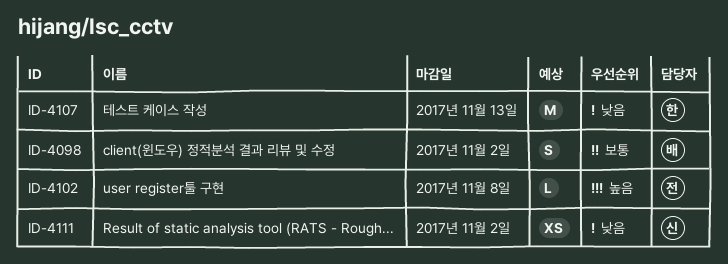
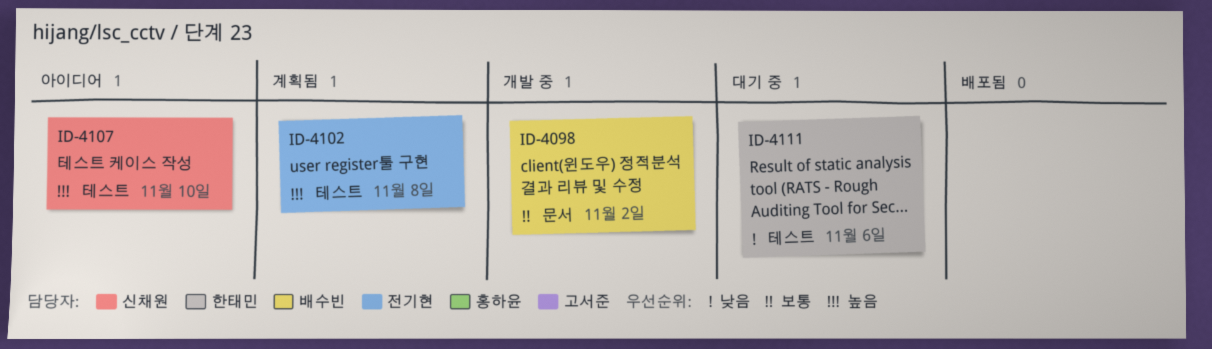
ID-4107, owner: 한태민 -> 신채원
ID-4107, priority: 낮음 -> 높음
ID-4107, due: Nov 13 -> Nov 10
ID-4111, owner: 신채원 -> 한태민
ID-4111, due: Nov 2 -> Nov 6

